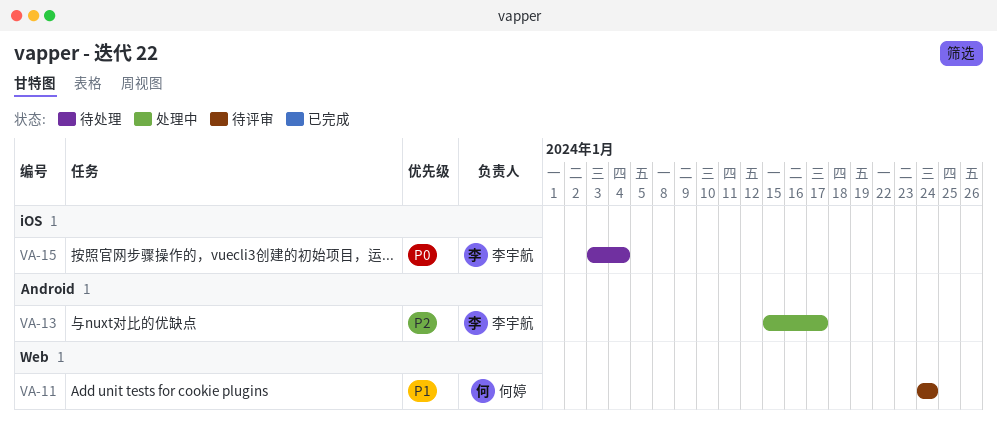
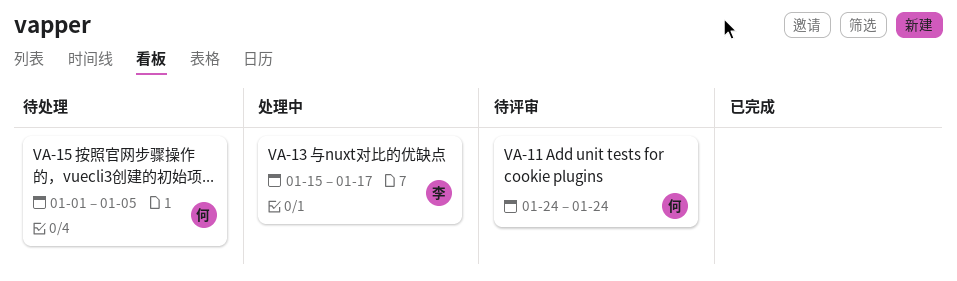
VA-15, owner: 李宇航 -> 何婷
VA-15, start: Jan 3 -> Jan 1
VA-15, due: Jan 4 -> Jan 5

